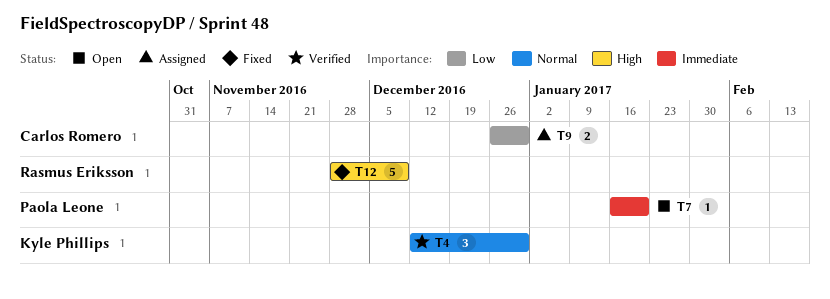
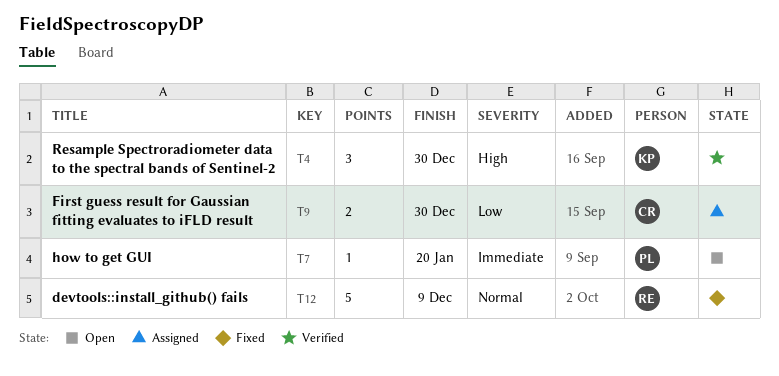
T4, priority: Normal -> High
T12, priority: High -> Normal

